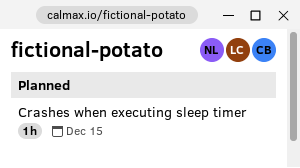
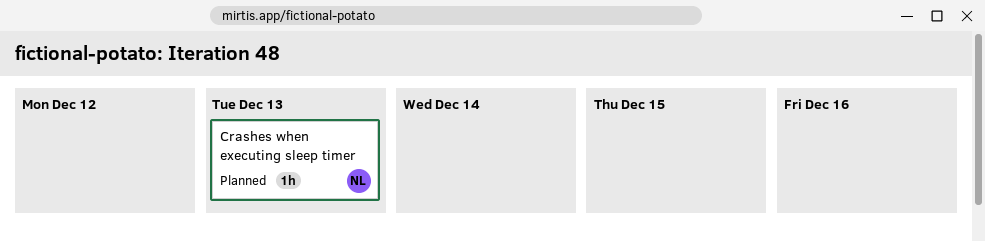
Crashes when executing sleep timer, due: Dec 15 -> Dec 13

